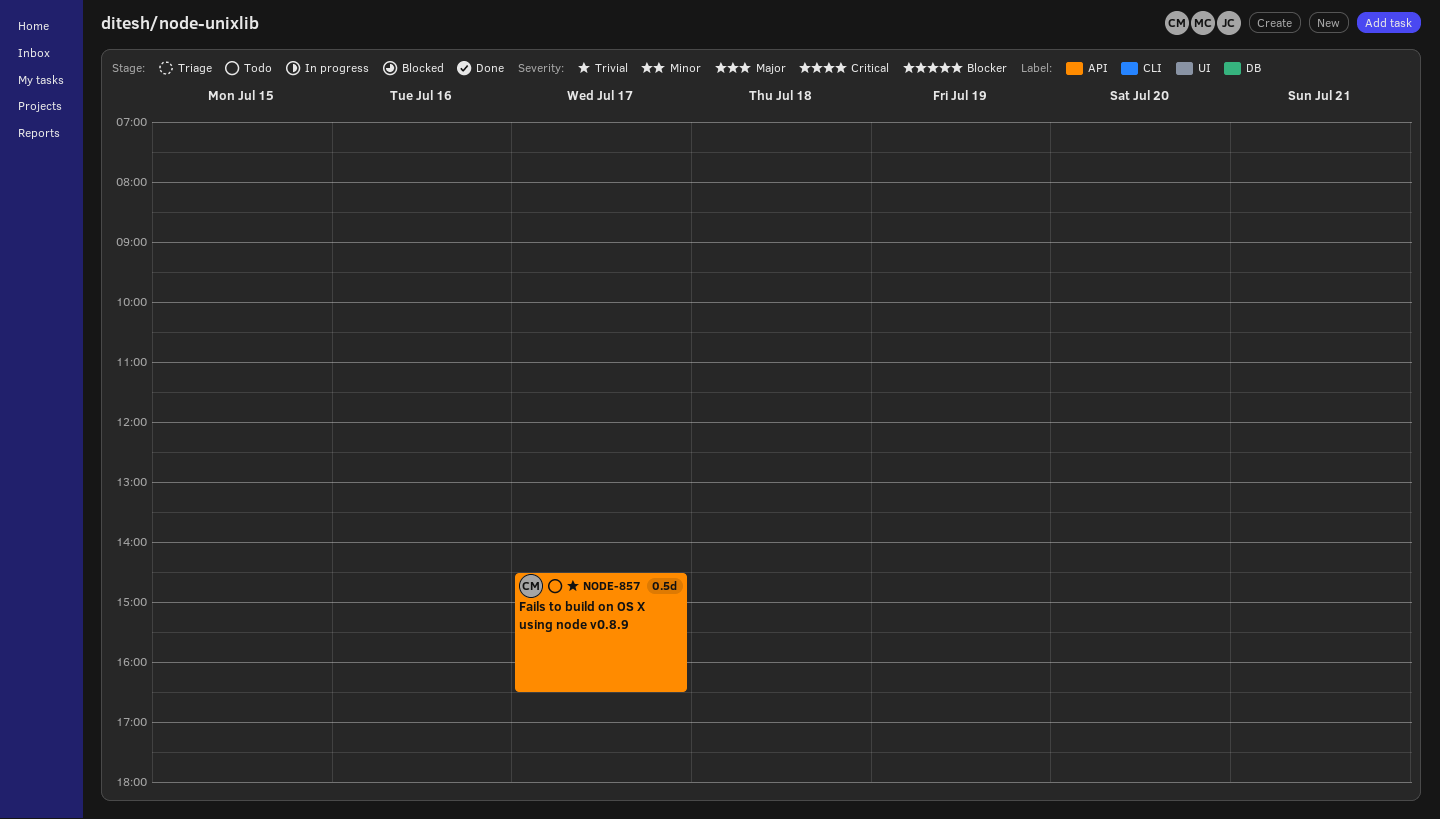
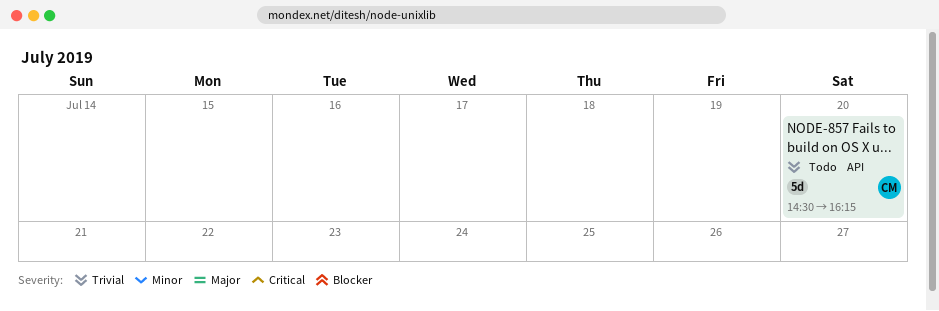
NODE-857, estimate: 0.5d -> 5d
NODE-857, day: Jul 17 -> Jul 20
NODE-857, ends: 16:30 -> 16:15

